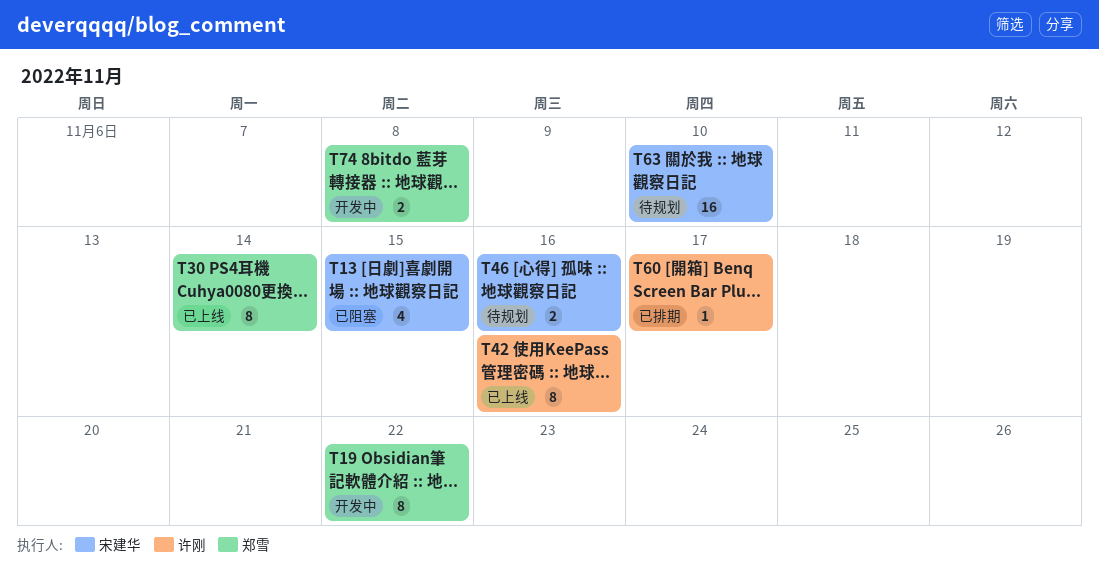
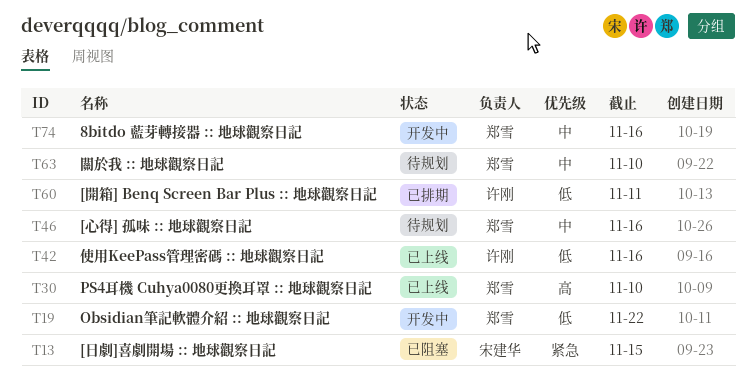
T30, due: Nov 14 -> Nov 10
T46, owner: 宋建华 -> 郑雪
T60, due: Nov 17 -> Nov 11
T63, owner: 宋建华 -> 郑雪
T74, due: Nov 8 -> Nov 16

